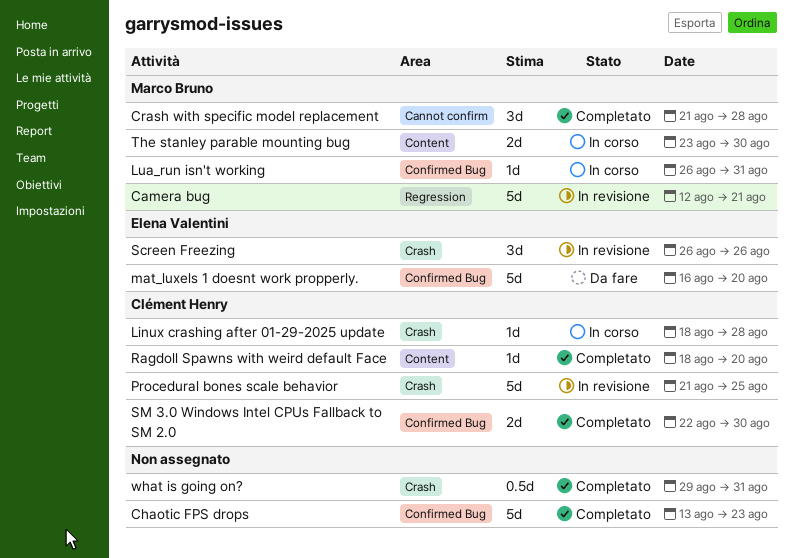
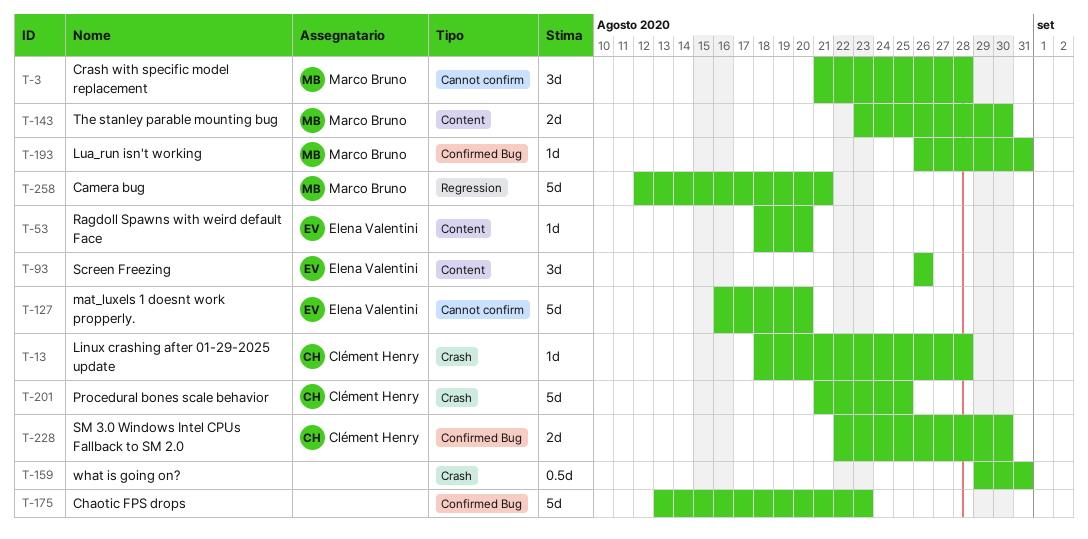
mat_luxels 1 doesnt work propperly., label: Confirmed Bug -> Cannot confirm
Ragdoll Spawns with weird default Face, owner: Clément Henry -> Elena Valentini
Screen Freezing, label: Crash -> Content

